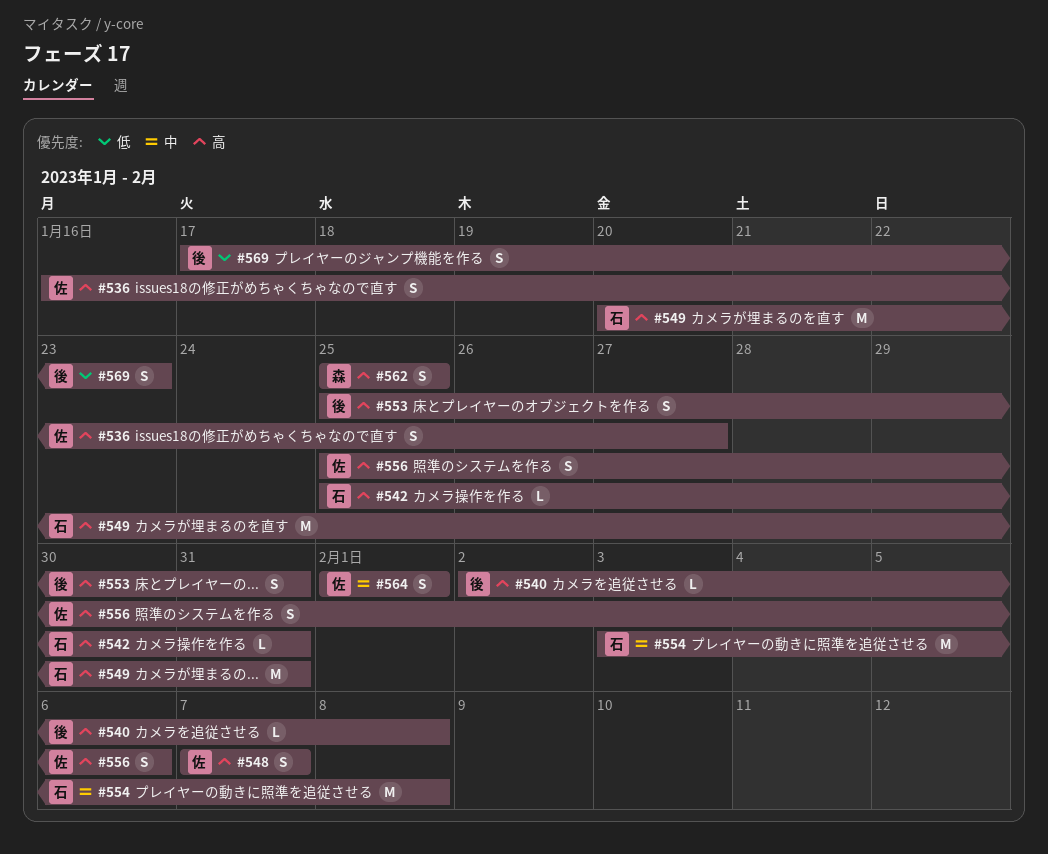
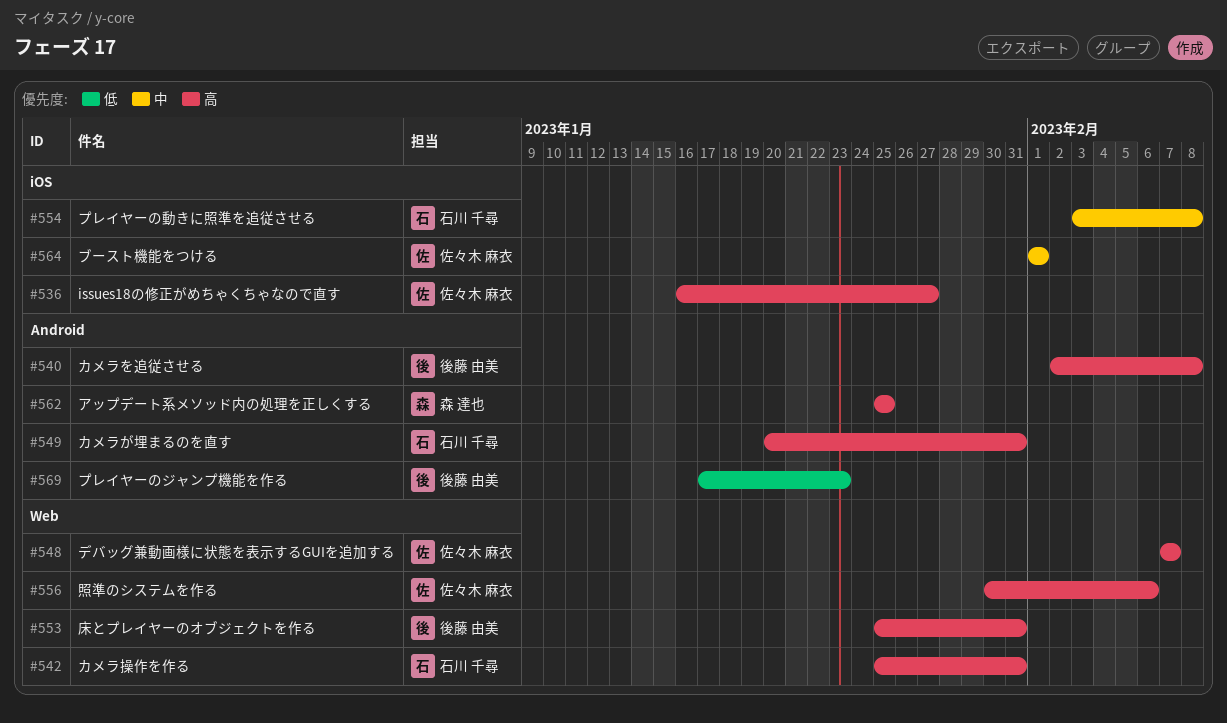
#556, start: Jan 25 -> Jan 30

